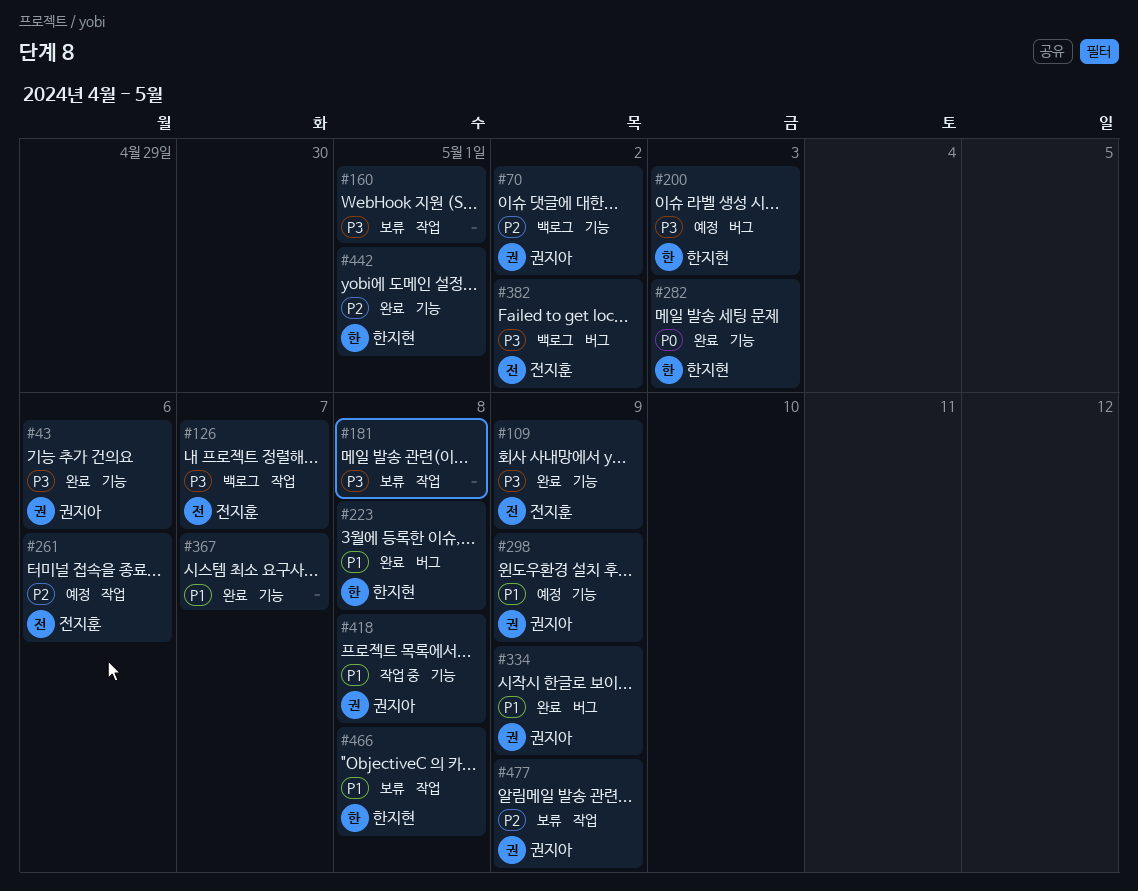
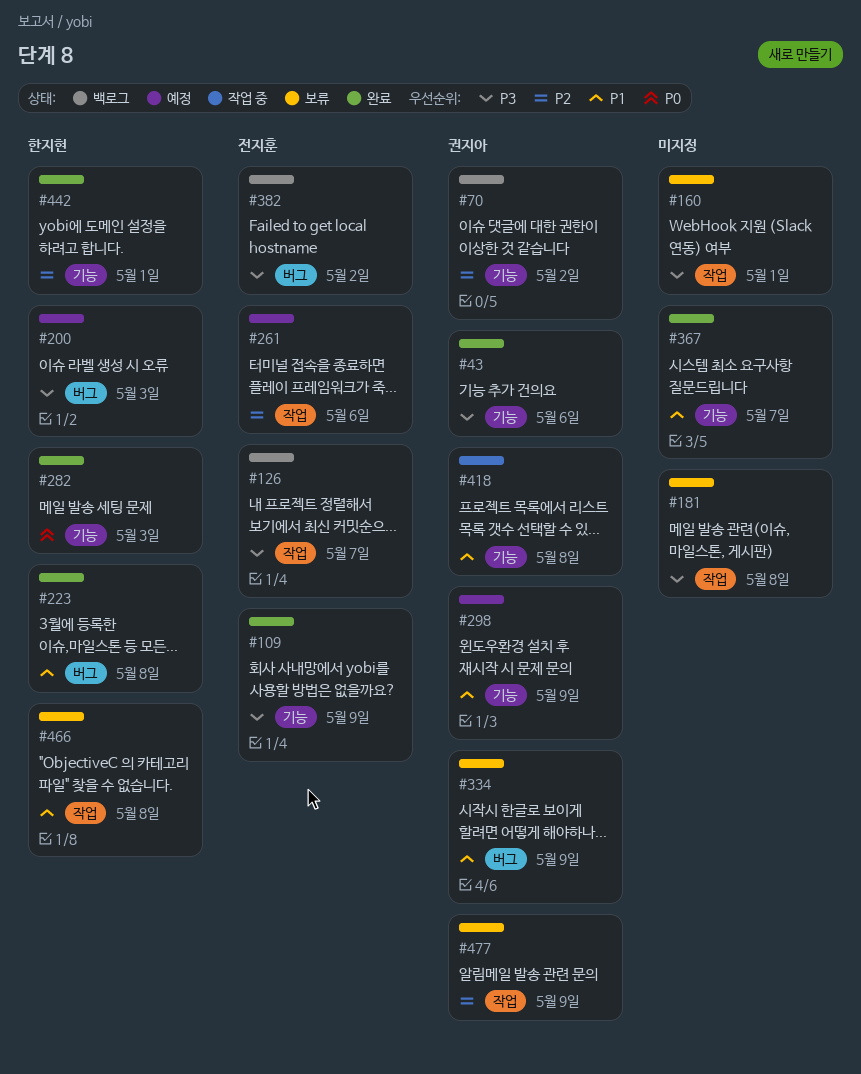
#334, status: 완료 -> 보류

